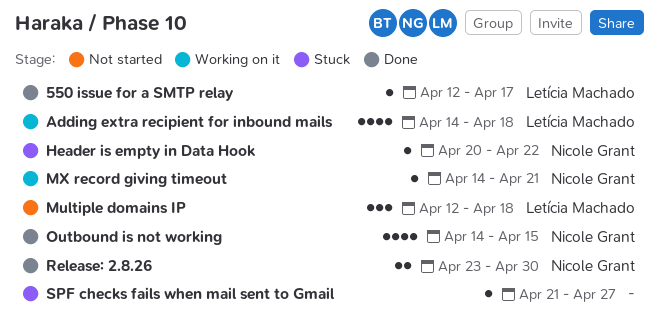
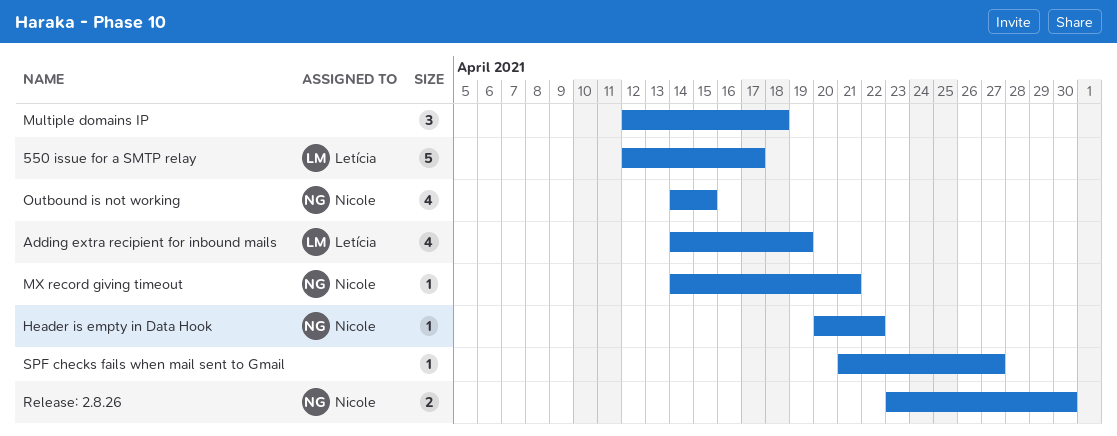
550 issue for a SMTP relay, estimate: 1 -> 5
Adding extra recipient for inbound mails, due: Apr 18 -> Apr 19
Multiple domains IP, owner: Letícia Machado -> none

